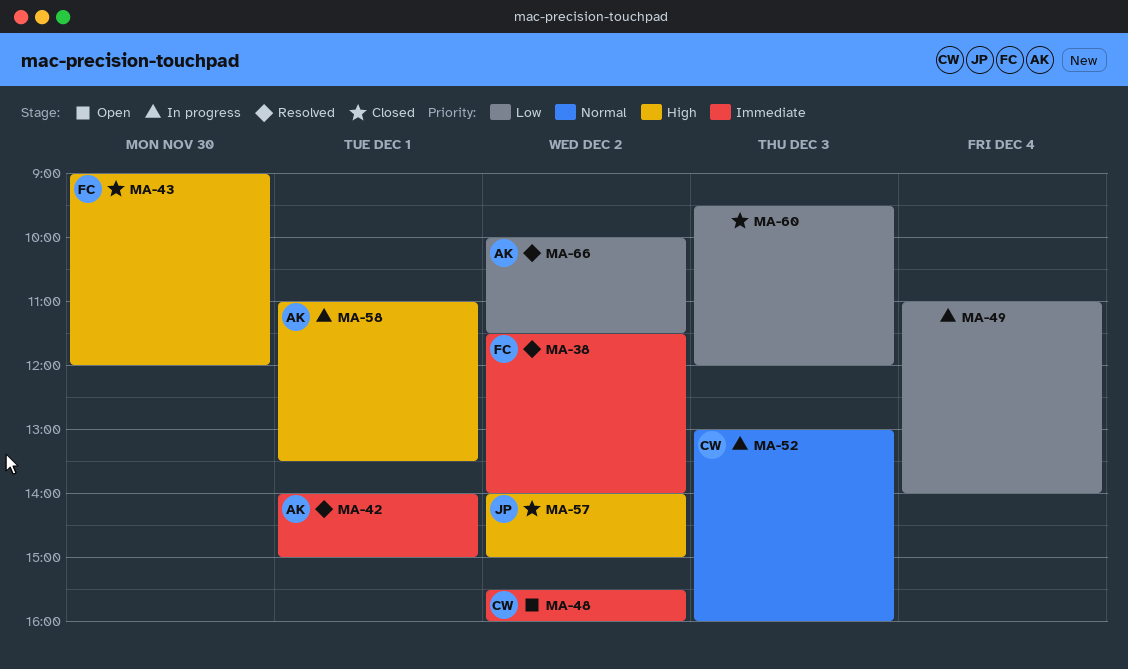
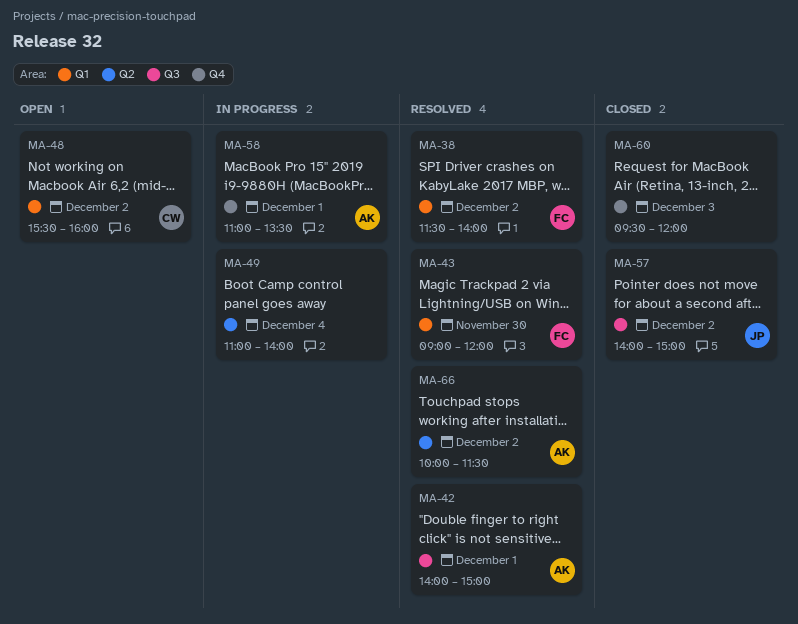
MA-43, status: Closed -> Resolved
MA-52: present -> none

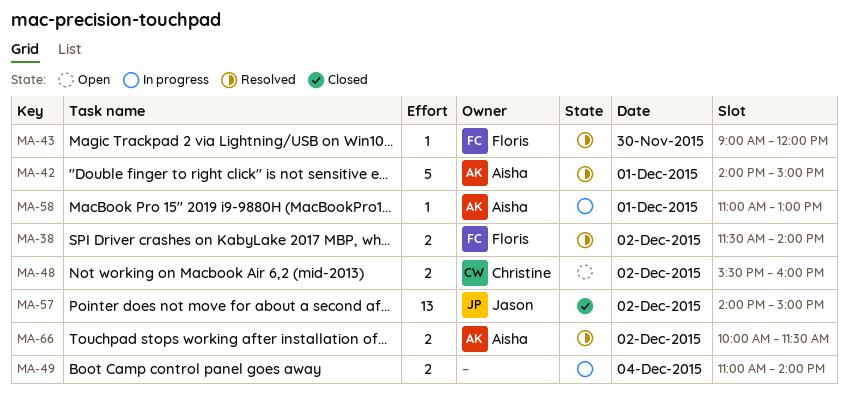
MA-58, ends: 13:30 -> 13:00
MA-60: present -> none

